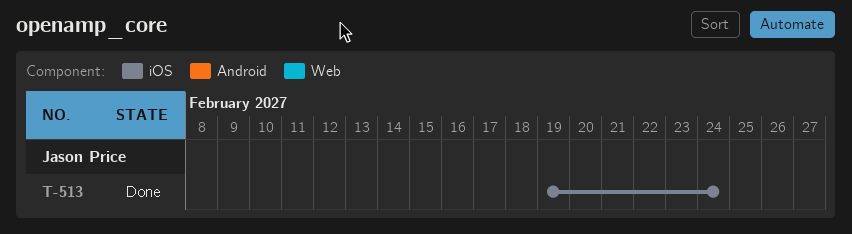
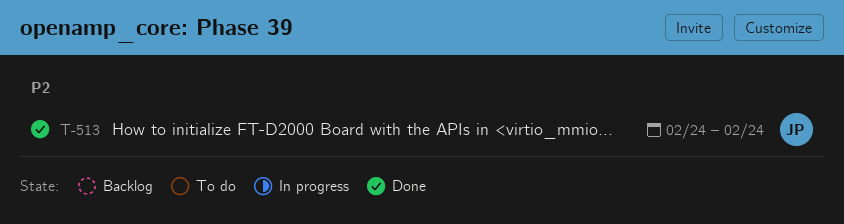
T-513, start: Feb 19 -> Feb 24

